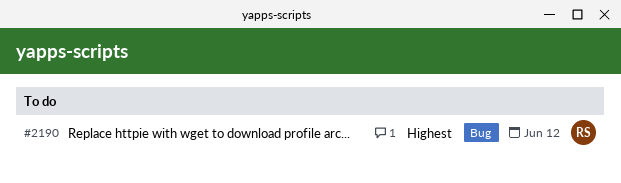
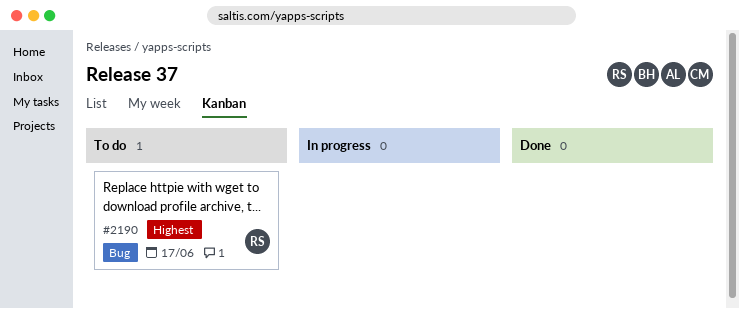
#2190, due: Jun 12 -> Jun 17

